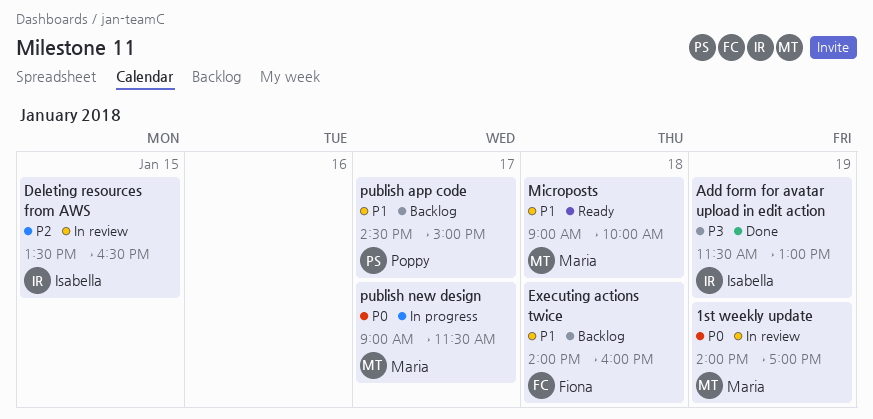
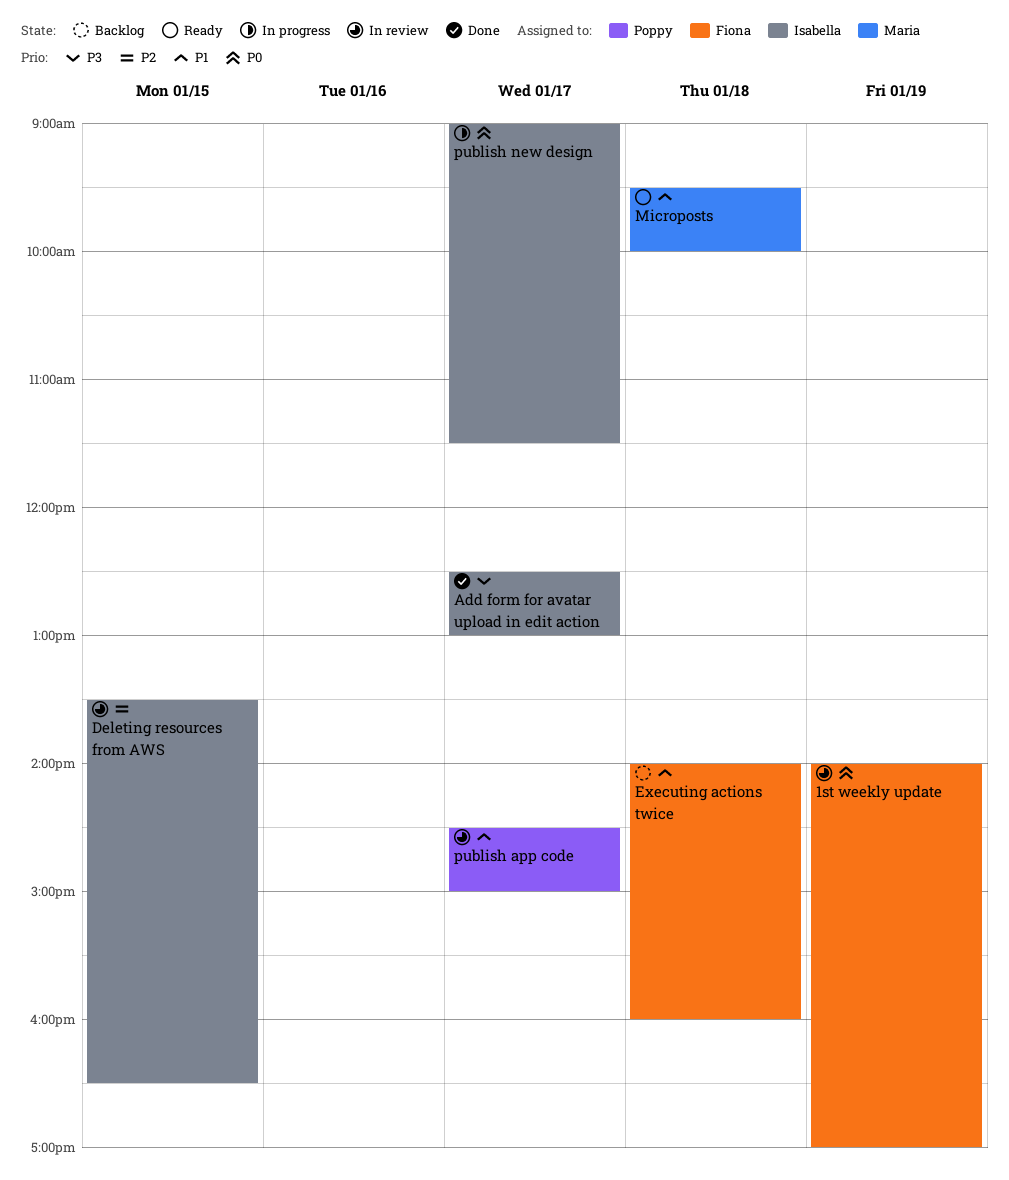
1st weekly update, owner: Maria -> Fiona
Add form for avatar upload in edit action, day: Jan 19 -> Jan 17
Add form for avatar upload in edit action, begins: 11:30 -> 12:30
Microposts, begins: 09:00 -> 09:30
publish app code, status: Backlog -> In review
publish new design, owner: Maria -> Isabella

